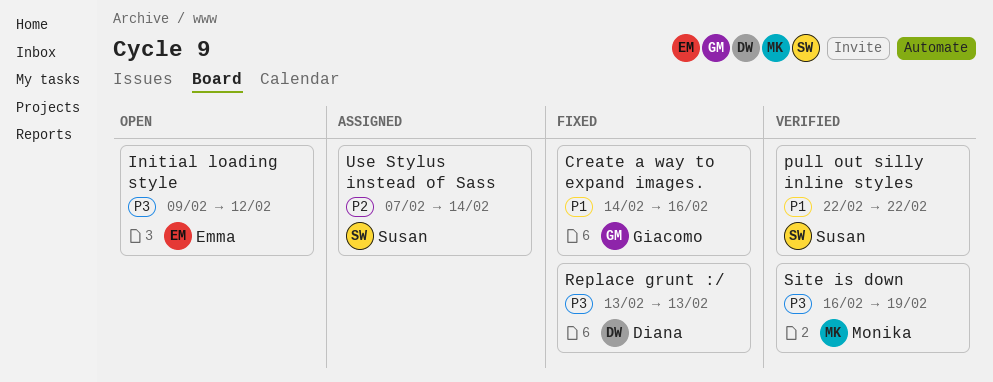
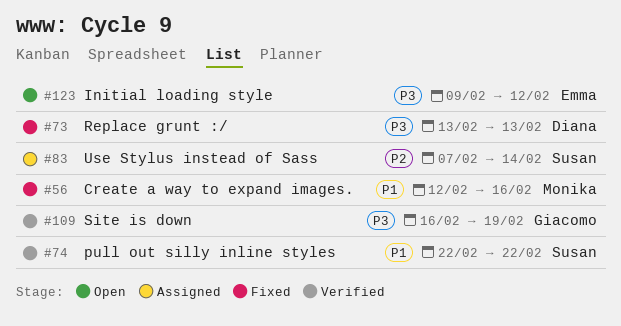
Create a way to expand images., owner: Giacomo -> Monika
Create a way to expand images., start: Feb 14 -> Feb 12
Site is down, owner: Monika -> Giacomo

